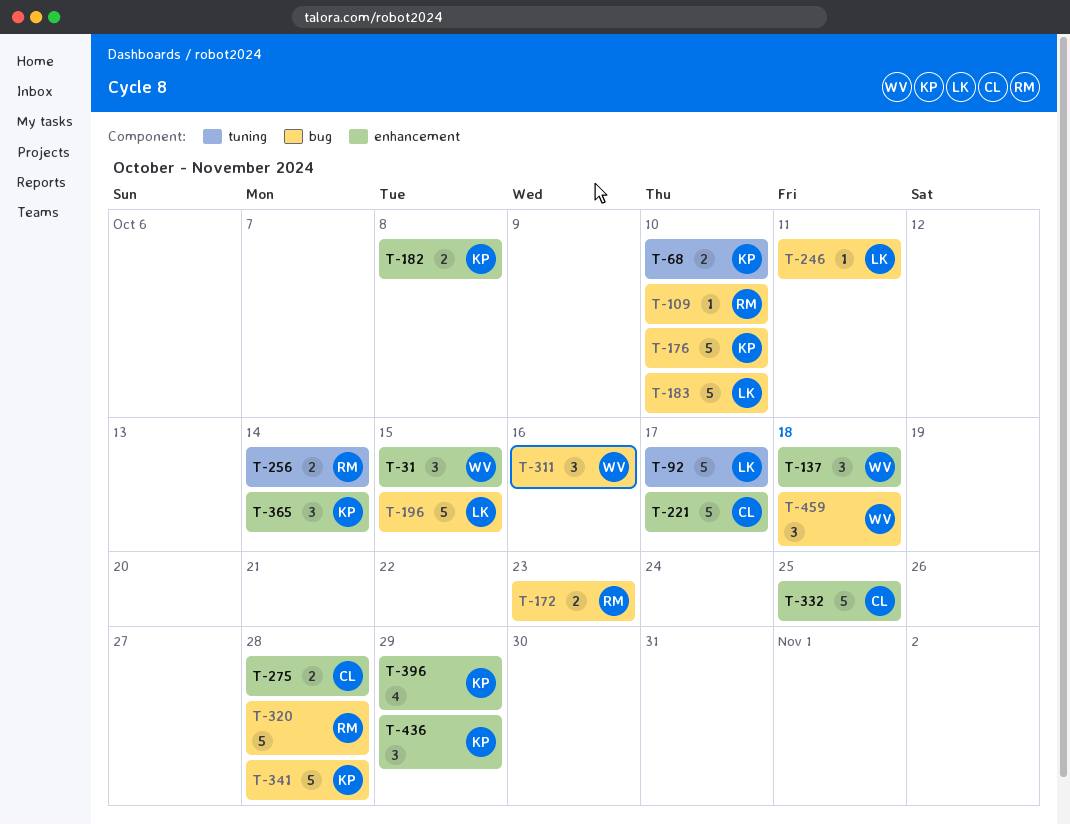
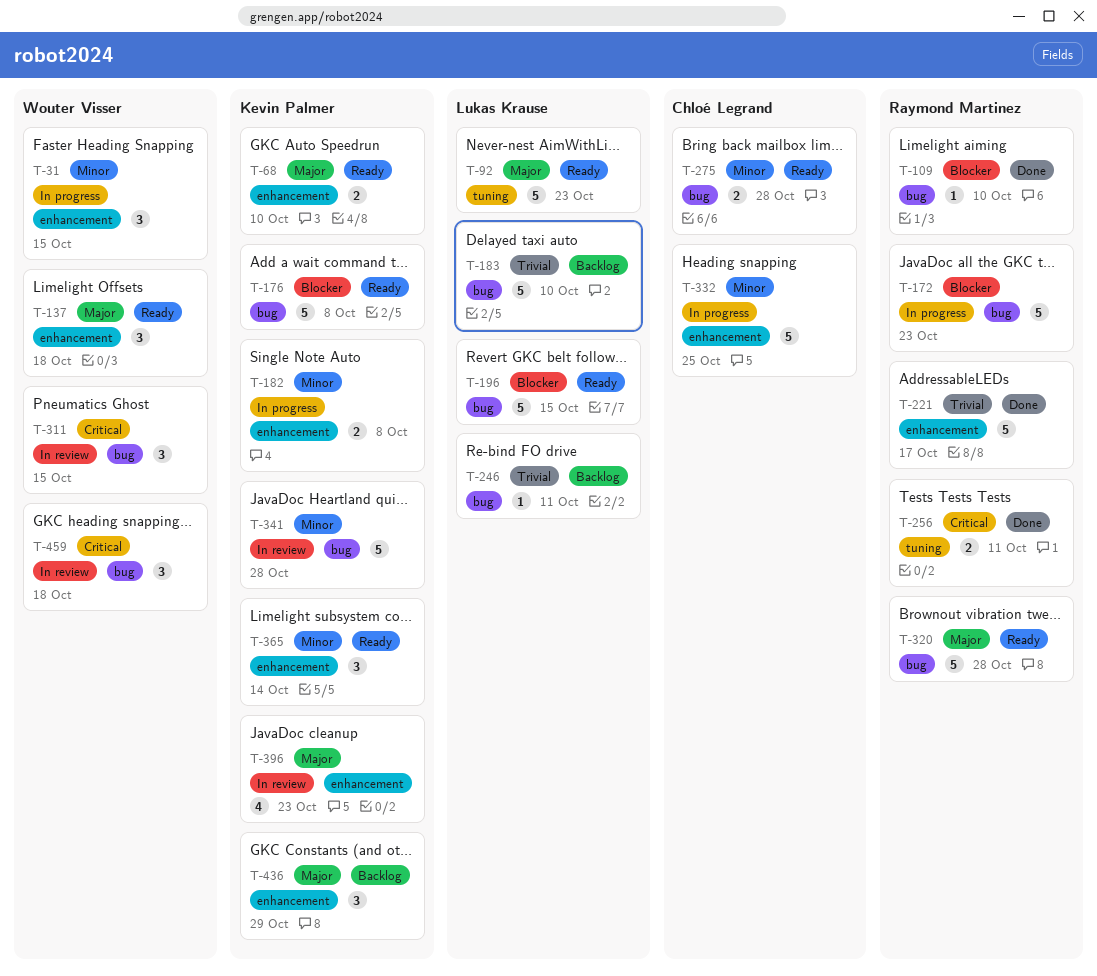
T-68, label: tuning -> enhancement
T-92, due: Oct 17 -> Oct 23
T-172, estimate: 2 -> 5
T-176, due: Oct 10 -> Oct 8
T-221, owner: Chloé Legrand -> Raymond Martinez
T-256, due: Oct 14 -> Oct 11
T-275, label: enhancement -> bug
T-311, due: Oct 16 -> Oct 15
T-396, due: Oct 29 -> Oct 23

